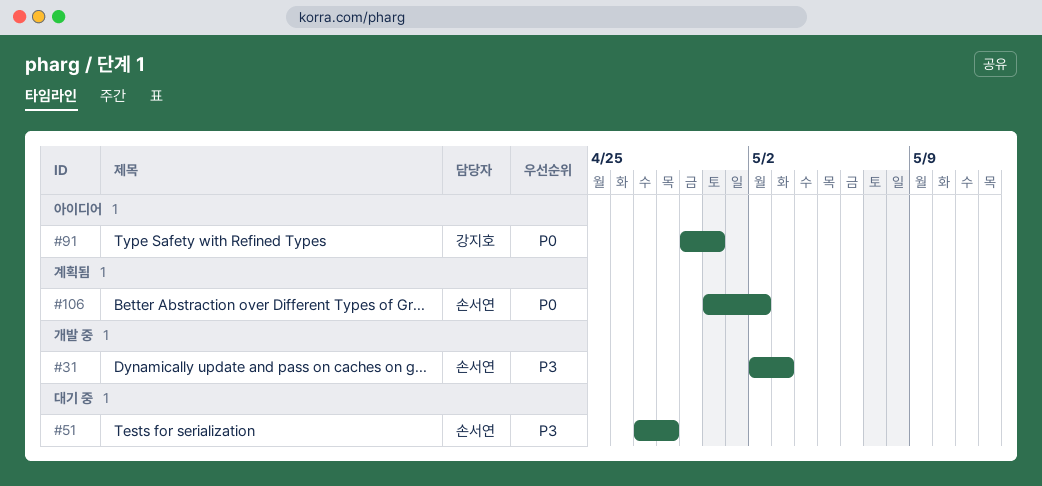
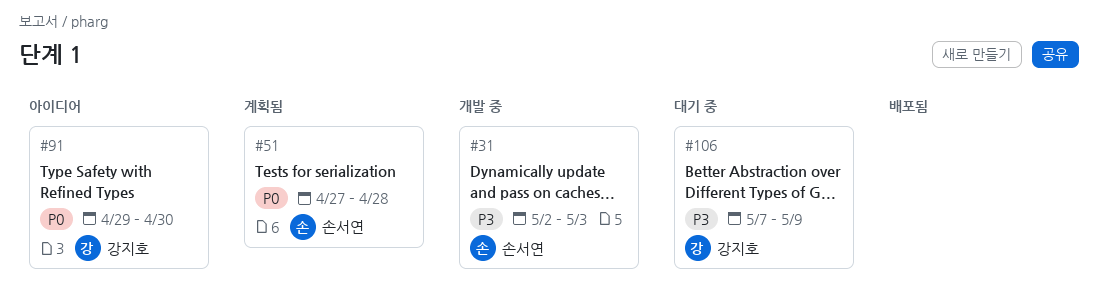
#51, status: 대기 중 -> 계획됨
#51, priority: P3 -> P0
#106, status: 계획됨 -> 대기 중
#106, owner: 손서연 -> 강지호
#106, priority: P0 -> P3
#106, start: Apr 30 -> May 7
#106, due: May 2 -> May 9

